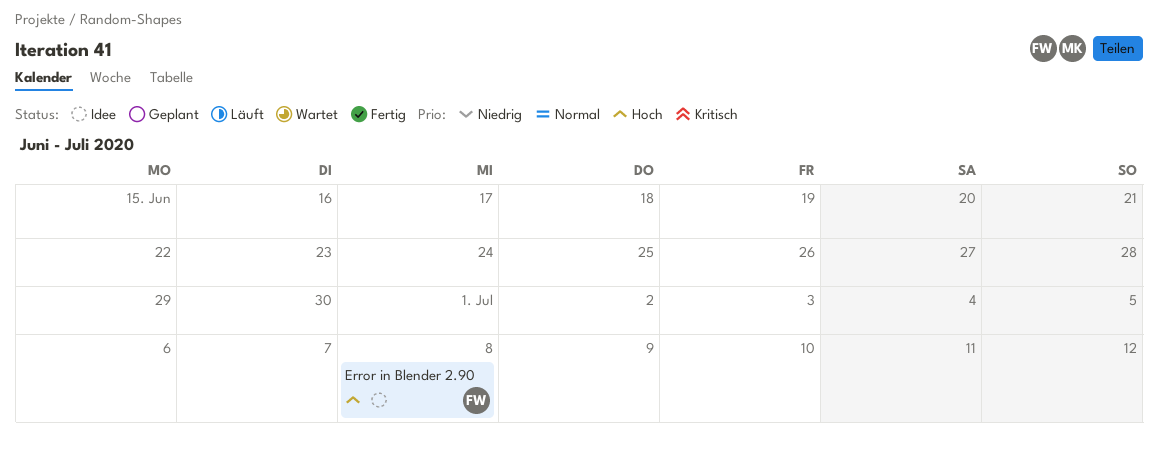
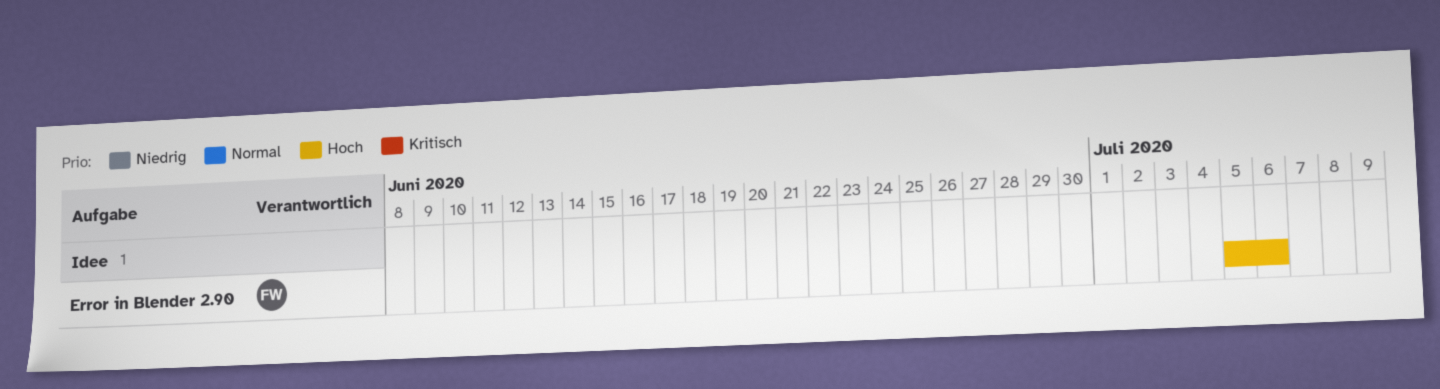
Error in Blender 2.90, due: Jul 8 -> Jul 6

